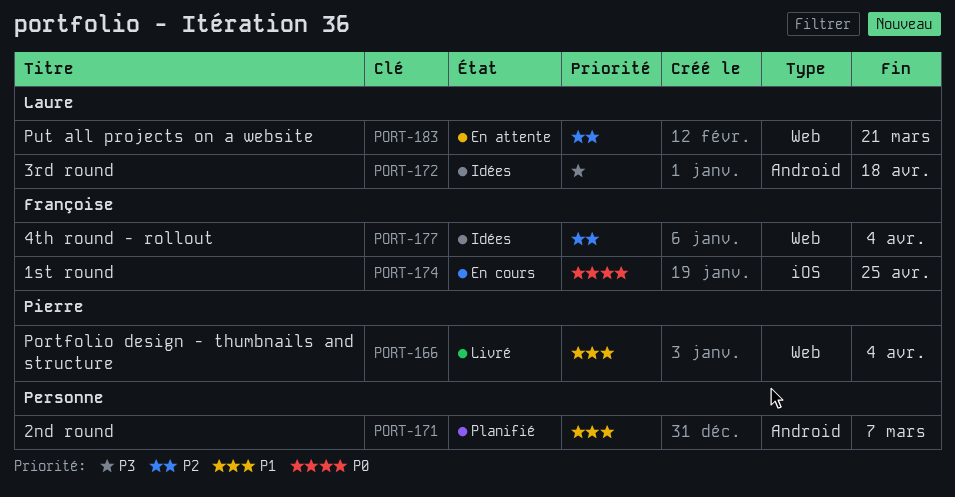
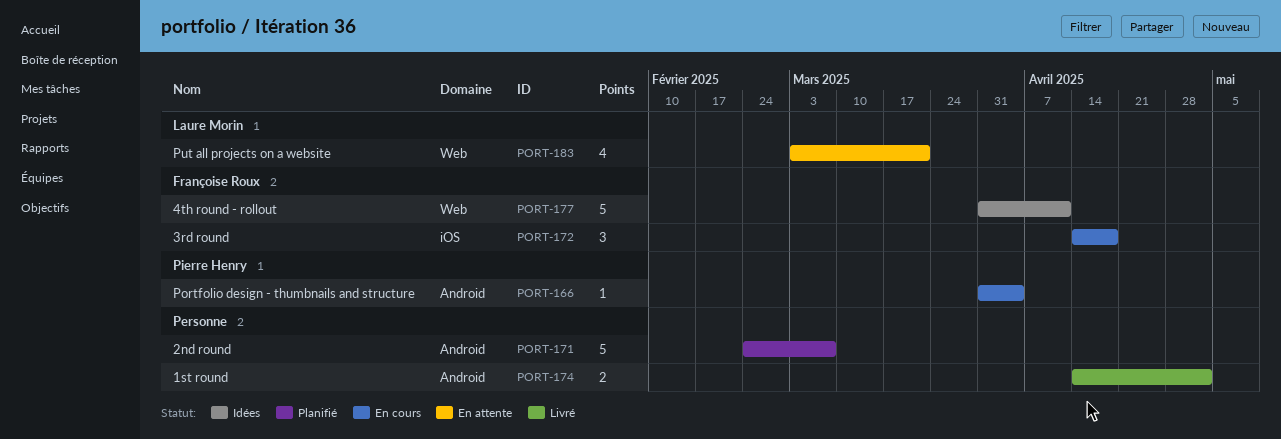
PORT-166, status: Livré -> En cours
PORT-166, label: Web -> Android
PORT-172, status: Idées -> En cours
PORT-172, owner: Laure Morin -> Françoise Roux
PORT-172, label: Android -> iOS
PORT-174, status: En cours -> Livré
PORT-174, owner: Françoise Roux -> none
PORT-174, label: iOS -> Android
PORT-174, due: Apr 25 -> May 2
PORT-177, due: Apr 4 -> Apr 11

